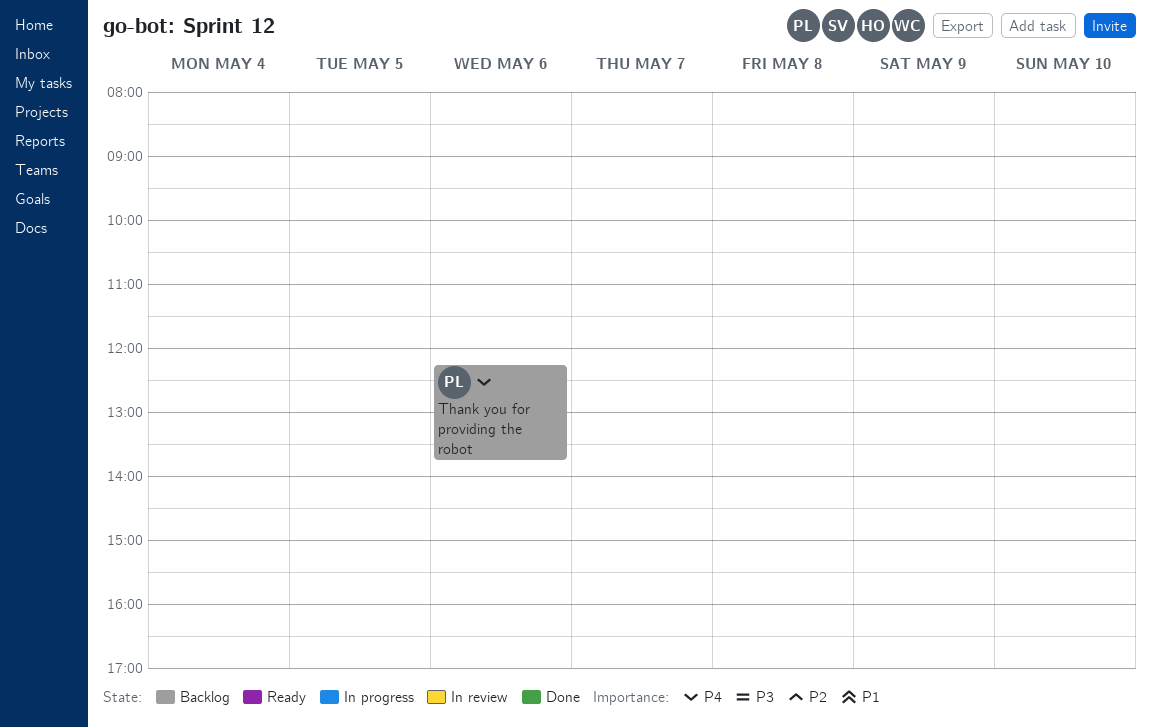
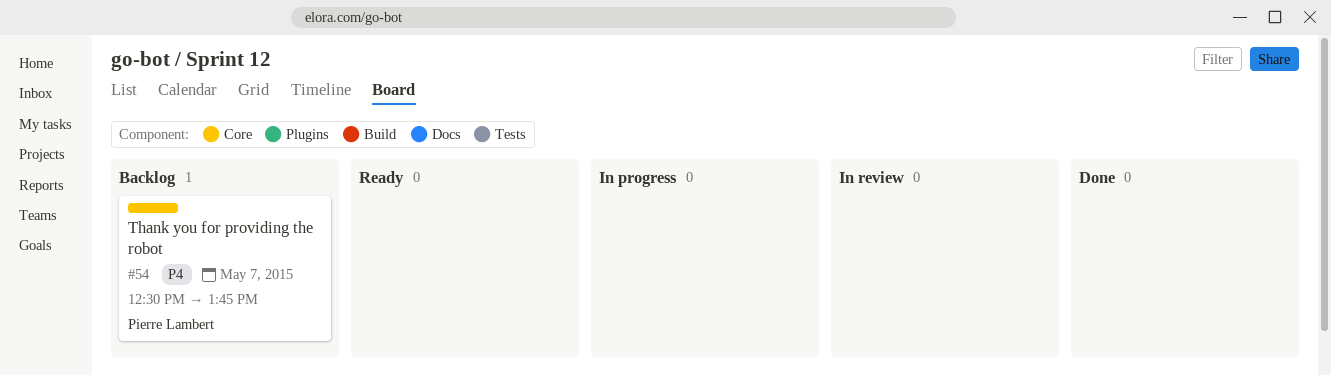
Thank you for providing the robot, day: May 6 -> May 7
Thank you for providing the robot, begins: 12:15 -> 12:30

